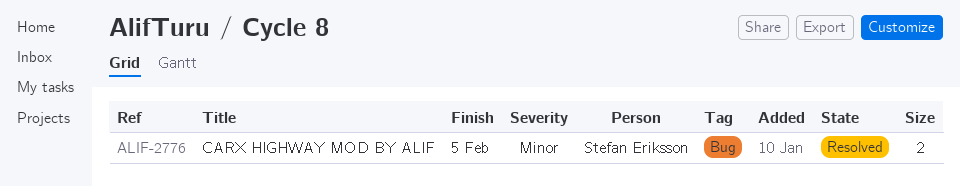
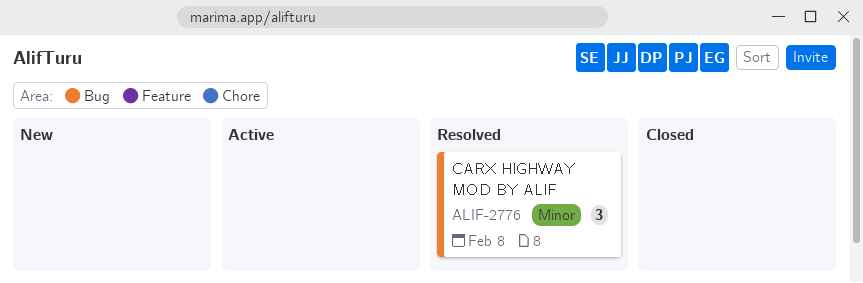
ALIF-2776, estimate: 2 -> 3
ALIF-2776, due: Feb 5 -> Feb 8

